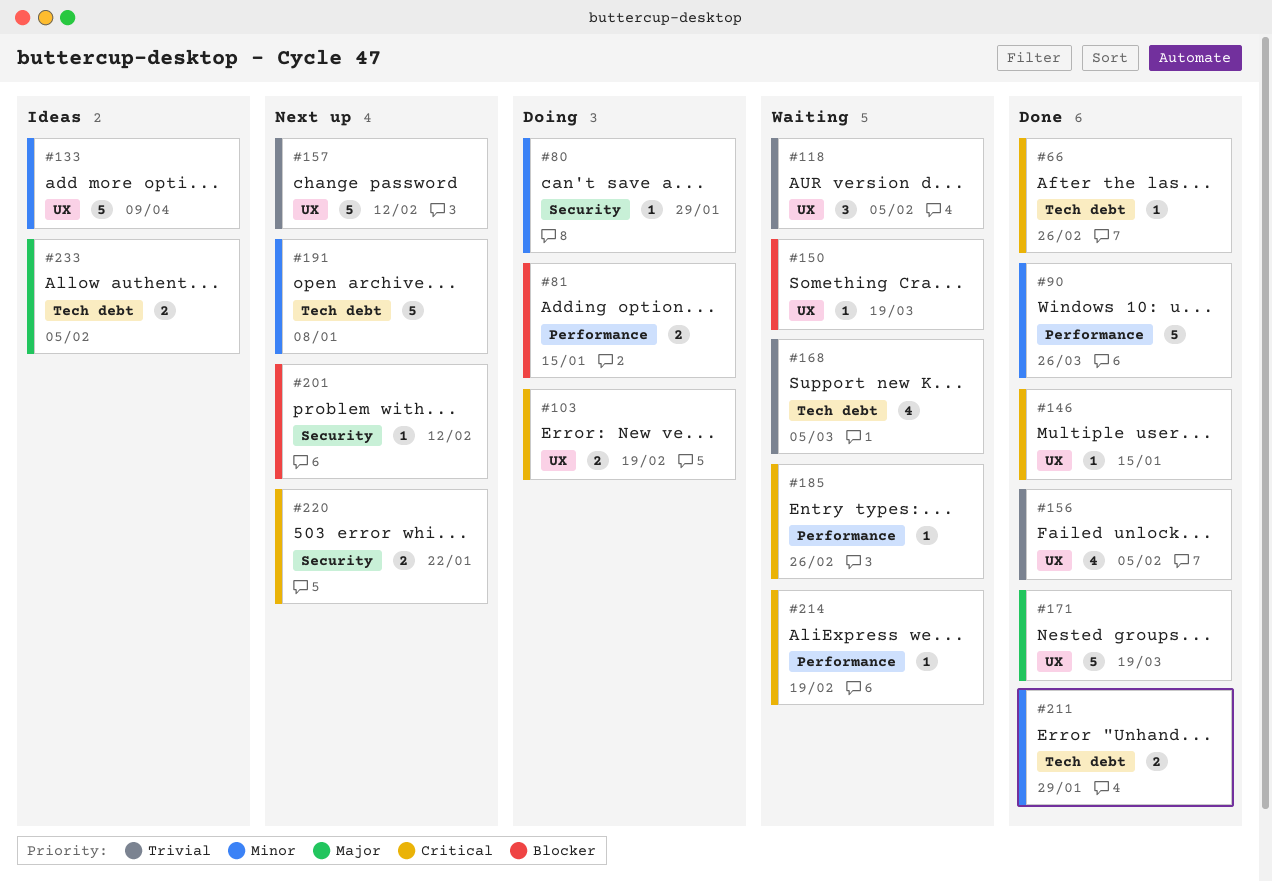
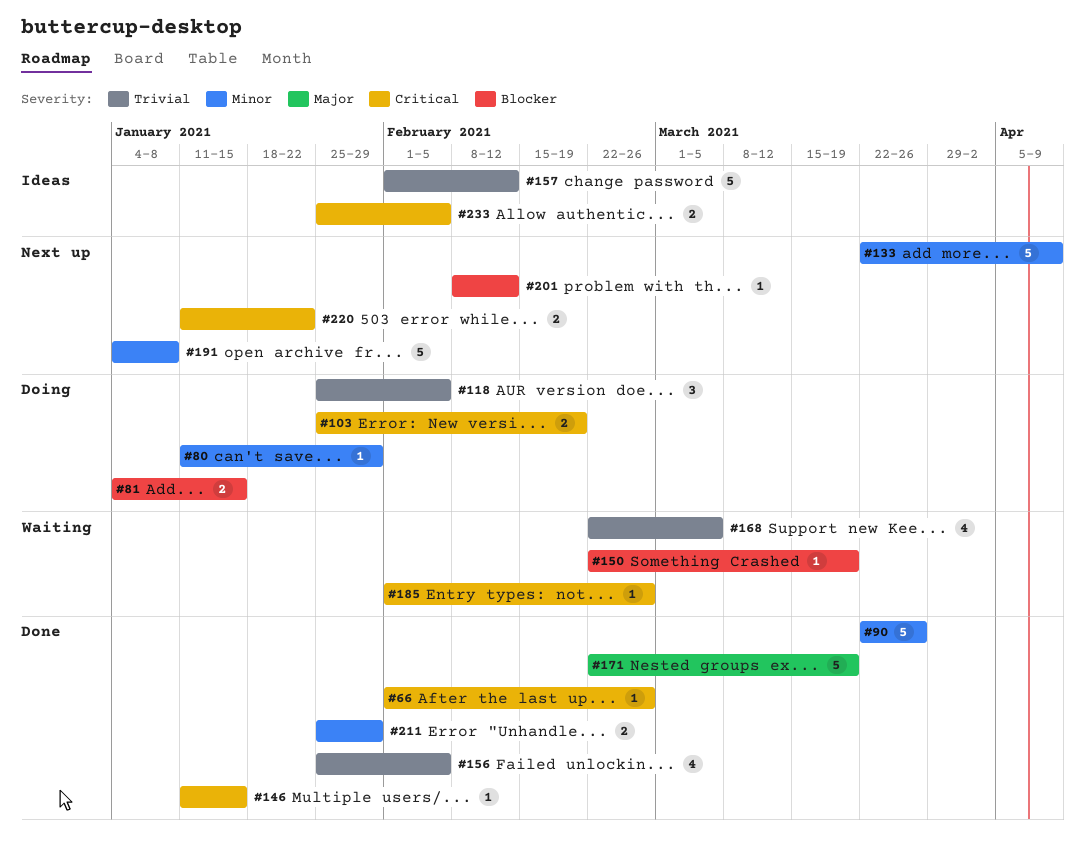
#118, status: Waiting -> Doing
#133, status: Ideas -> Next up
#157, status: Next up -> Ideas
#214: present -> none
#233, priority: Major -> Critical

